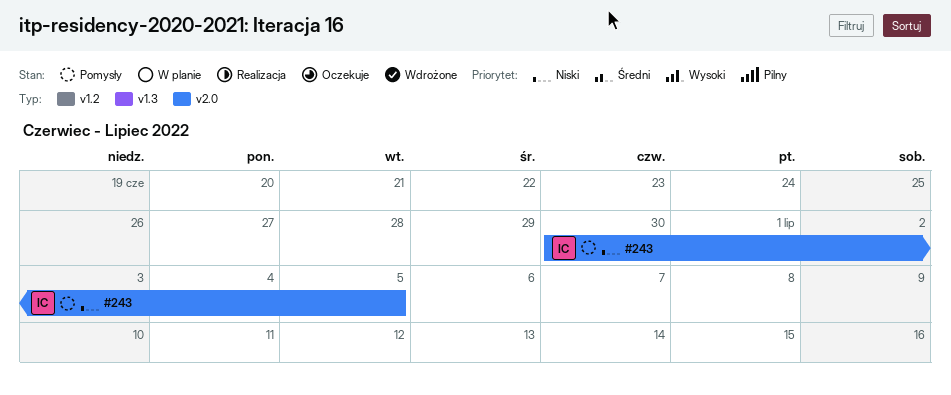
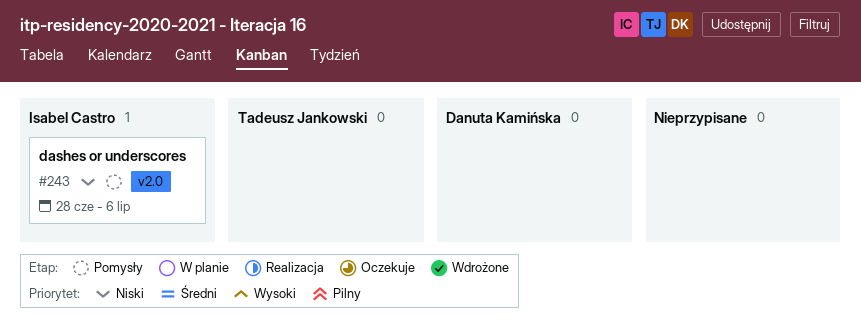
#243, start: Jun 30 -> Jun 28
#243, due: Jul 5 -> Jul 6

